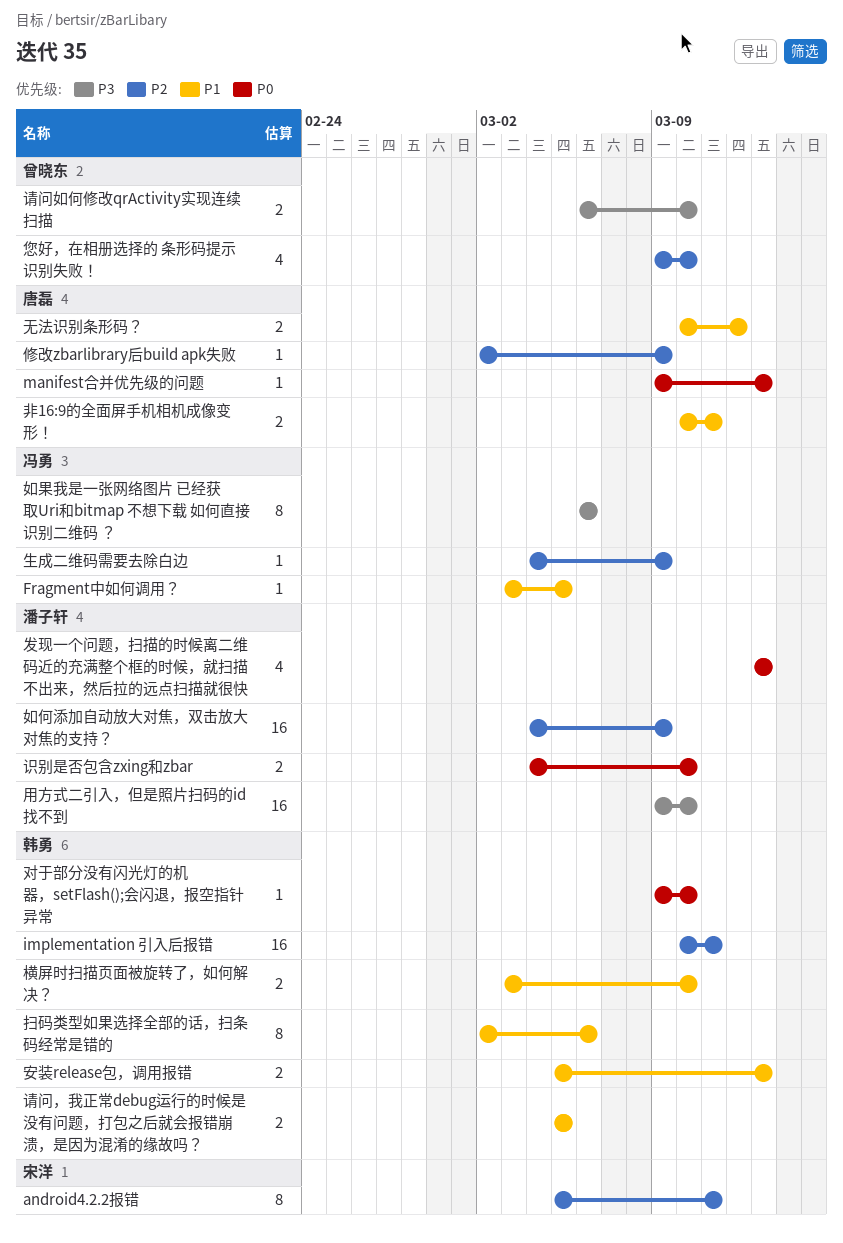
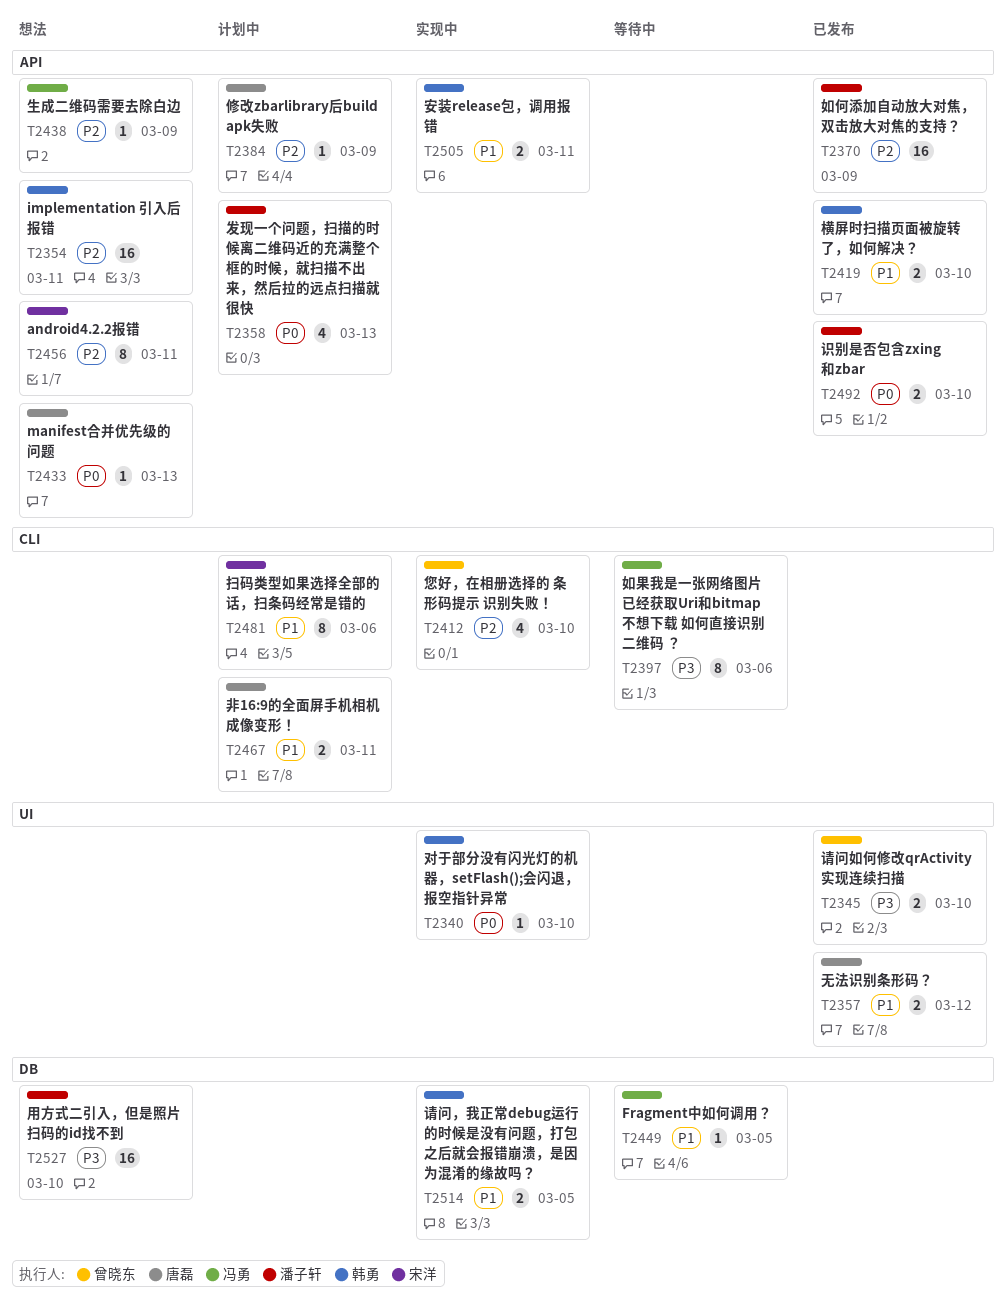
安装release包，调用报错, due: Mar 13 -> Mar 11
扫码类型如果选择全部的话，扫条码经常是错的, owner: 韩勇 -> 宋洋

